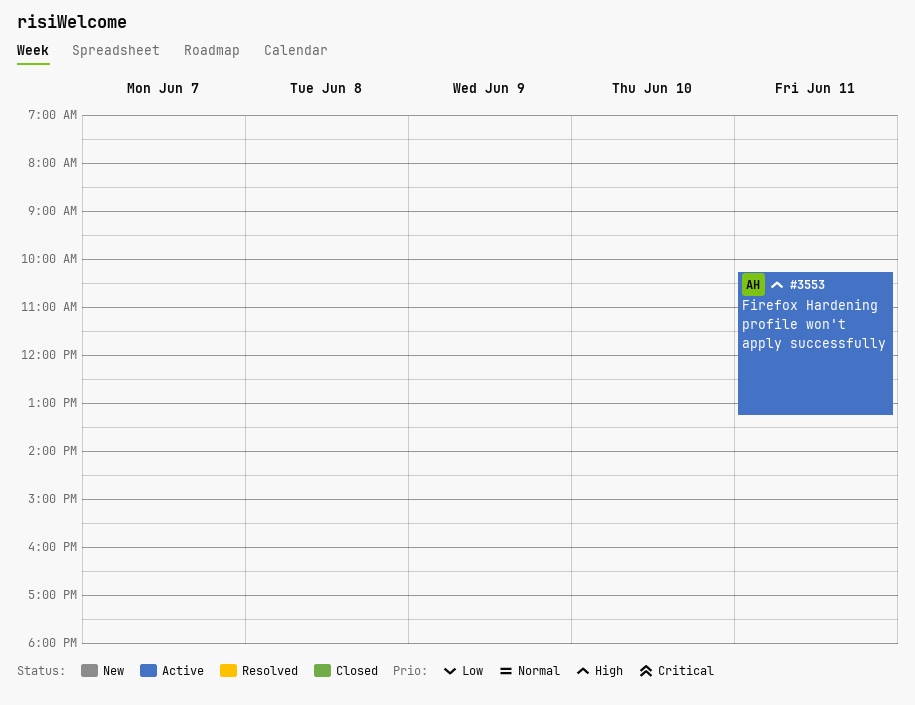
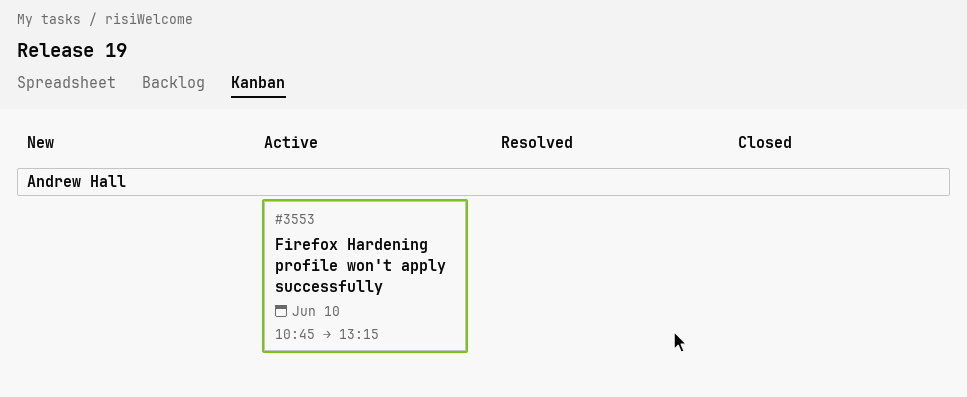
#3553, day: Jun 11 -> Jun 10
#3553, begins: 10:15 -> 10:45

